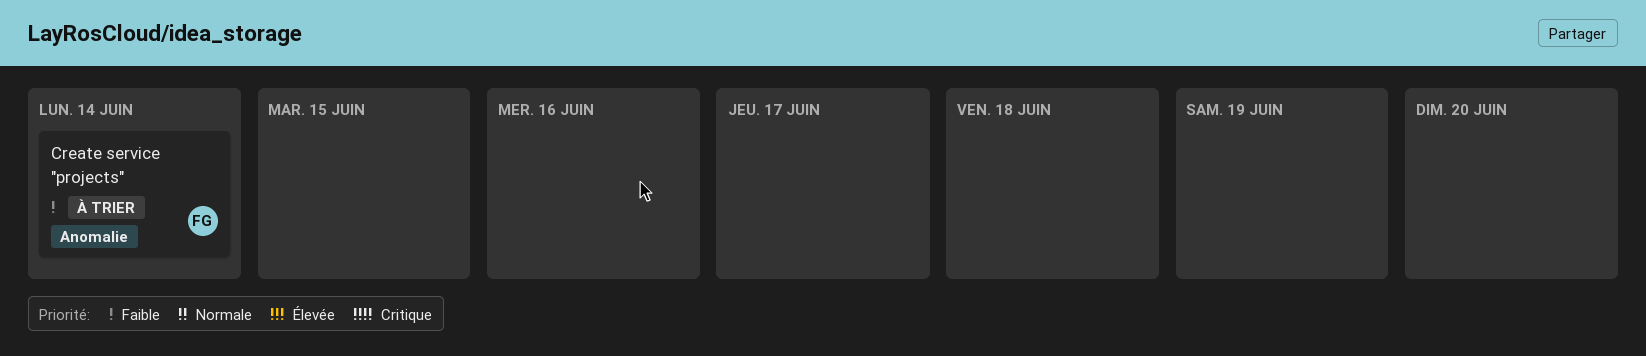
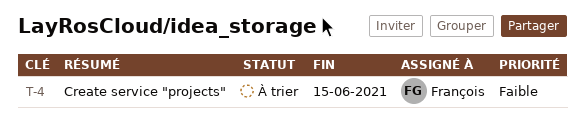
Create service "projects", due: Jun 14 -> Jun 15

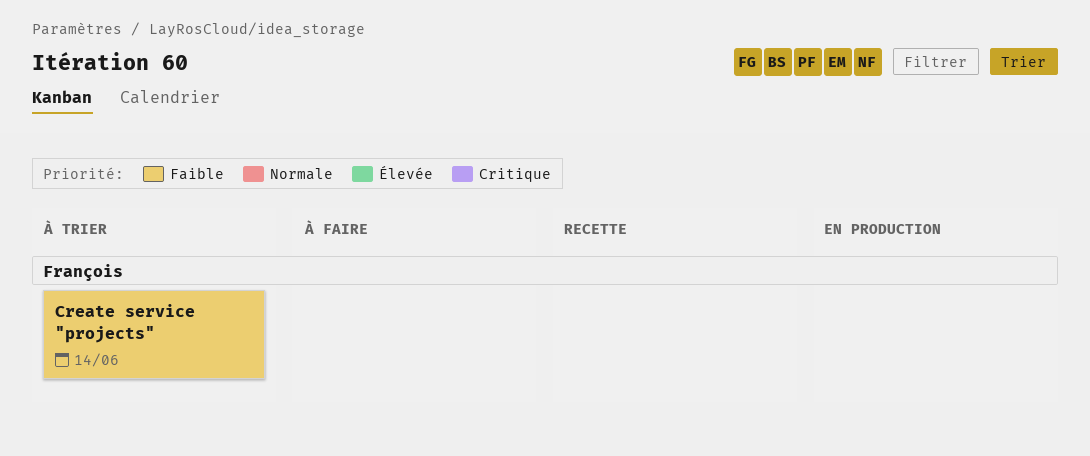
Create service "projects", due: Jun 15 -> Jun 14

